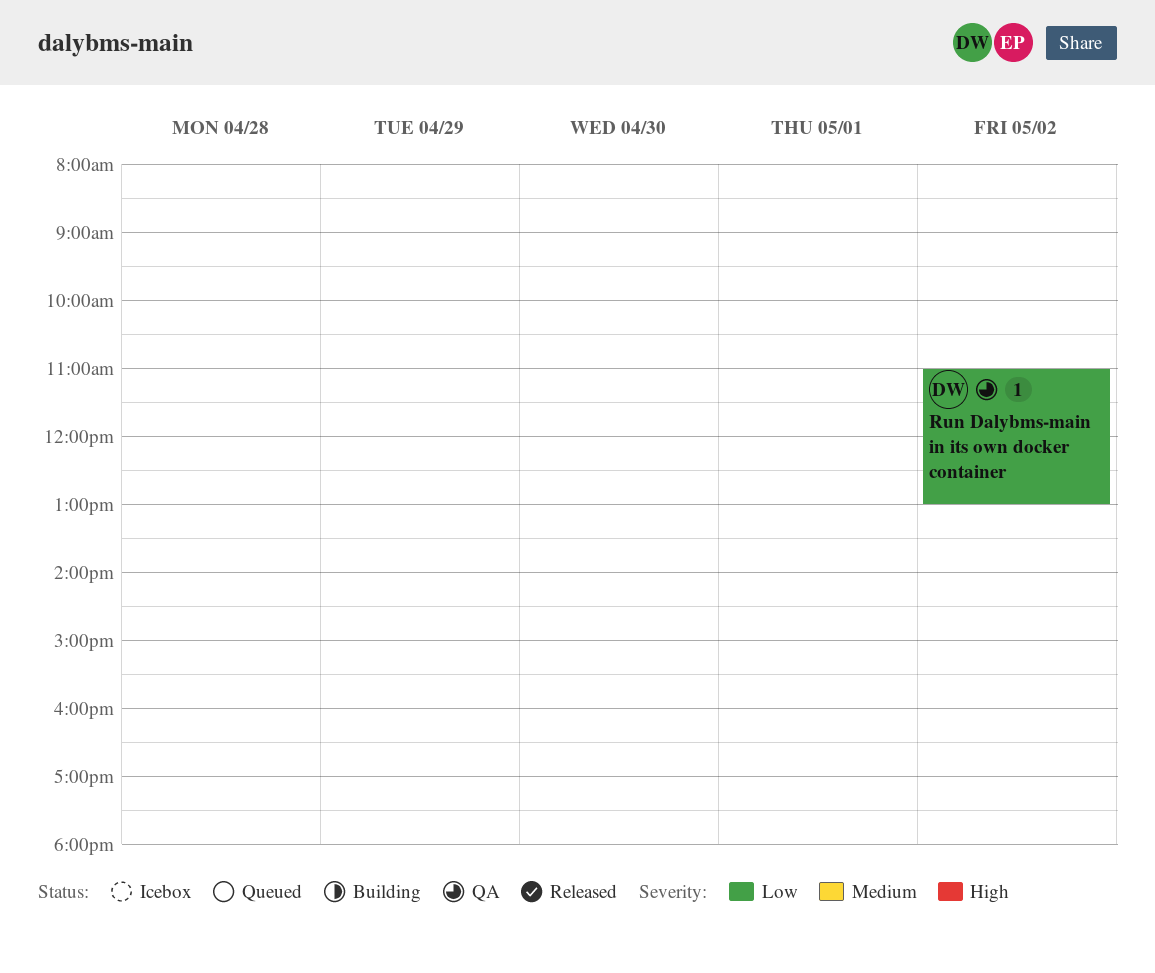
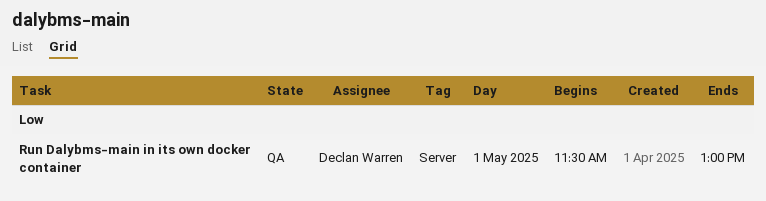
Run Dalybms-main in its own docker container, day: May 2 -> May 1
Run Dalybms-main in its own docker container, begins: 11:00 -> 11:30

